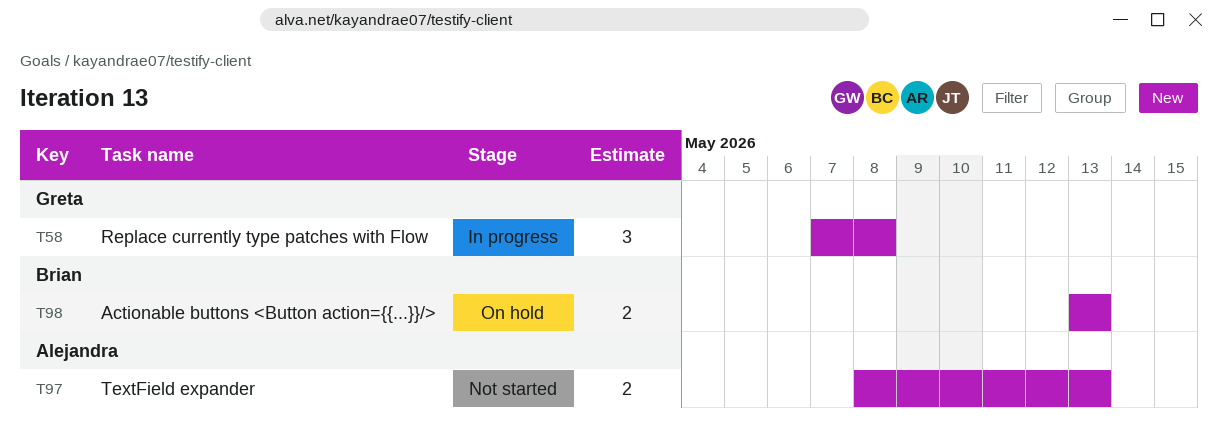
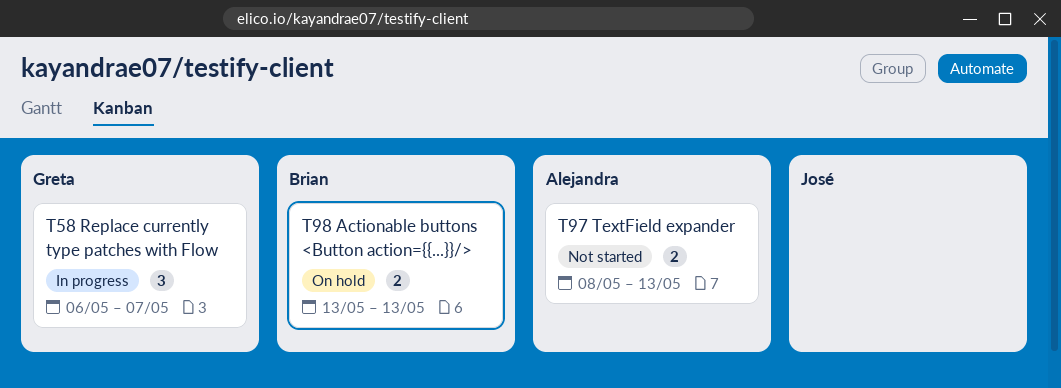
T58, start: May 7 -> May 6
T58, due: May 8 -> May 7

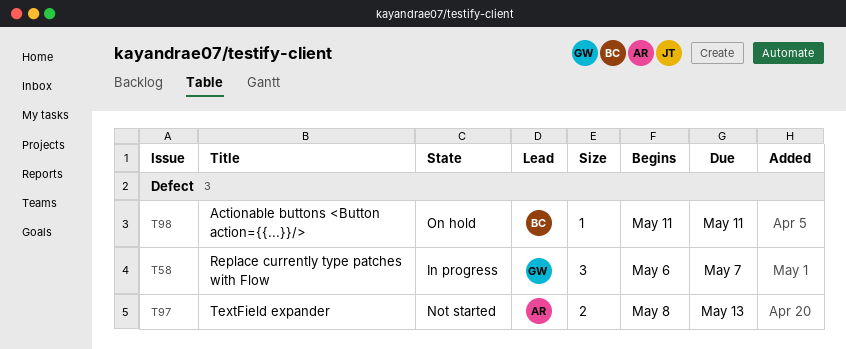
T98, estimate: 2 -> 1
T98, start: May 13 -> May 11
T98, due: May 13 -> May 11

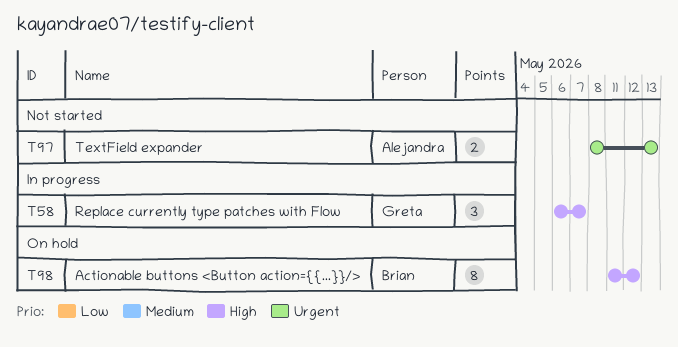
T98, estimate: 1 -> 8
T98, due: May 11 -> May 12

